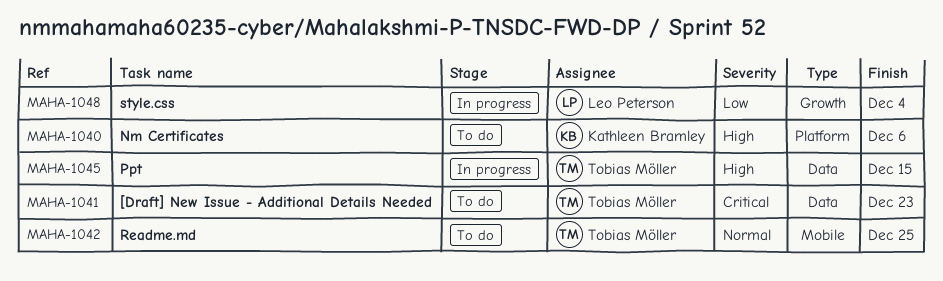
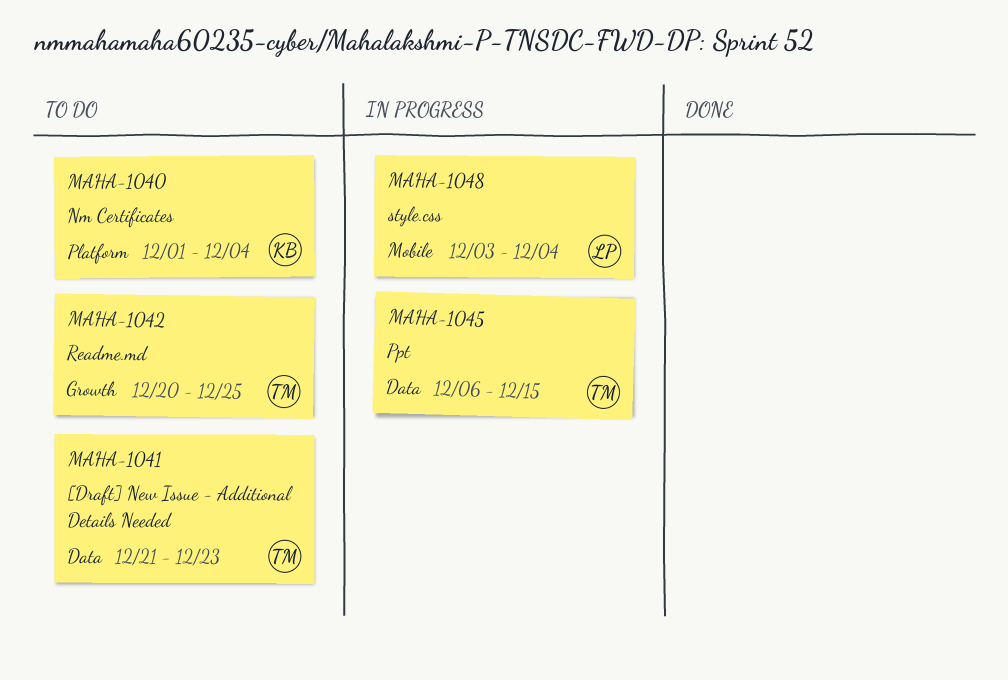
MAHA-1040, due: Dec 6 -> Dec 4
MAHA-1042, label: Mobile -> Growth
MAHA-1048, label: Growth -> Mobile

